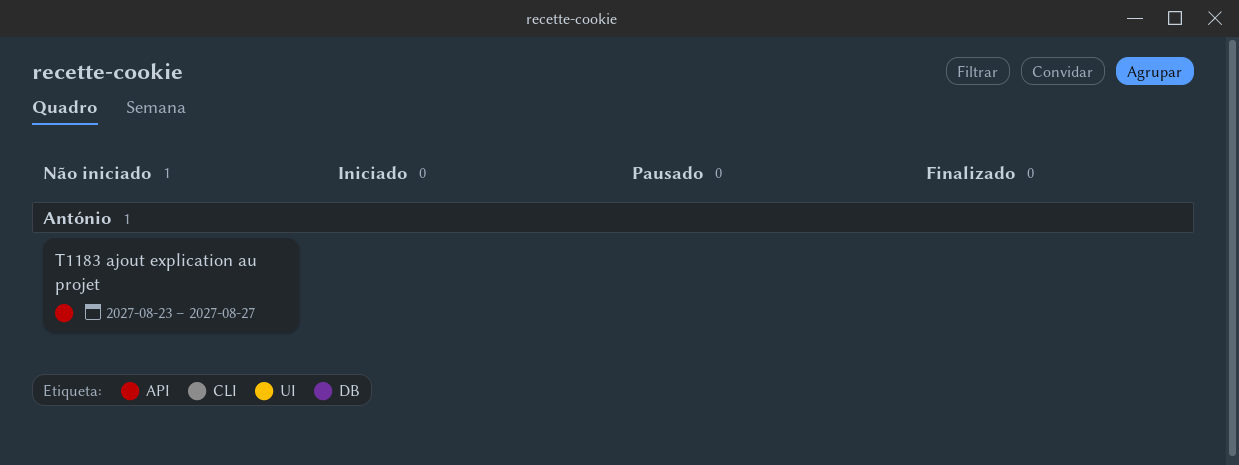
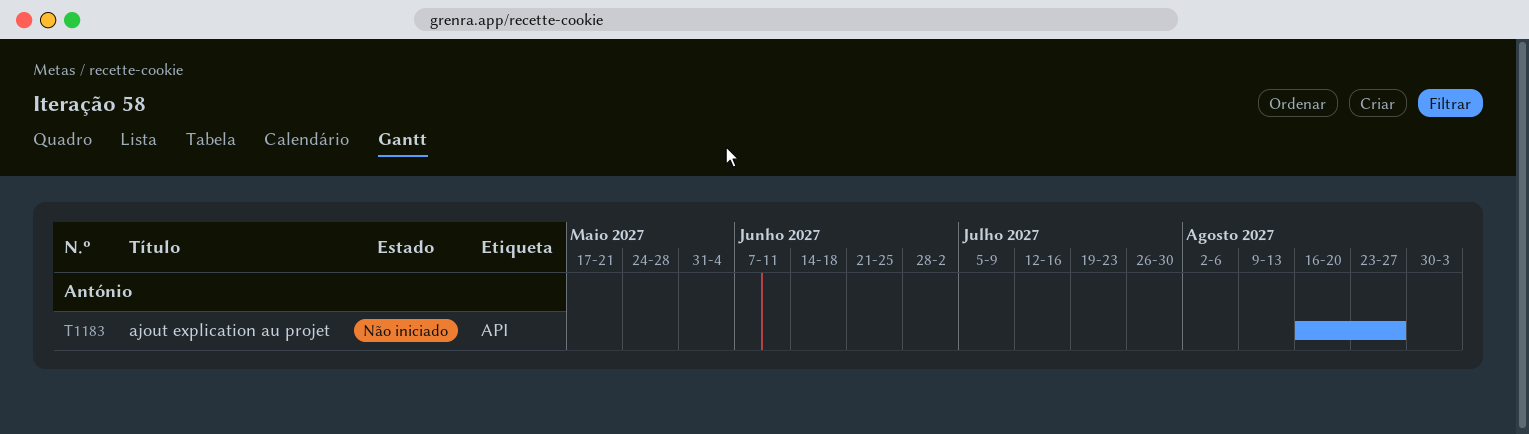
T1183, start: Aug 23 -> Aug 16

